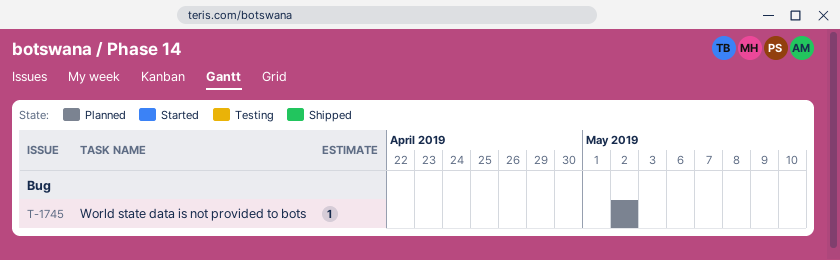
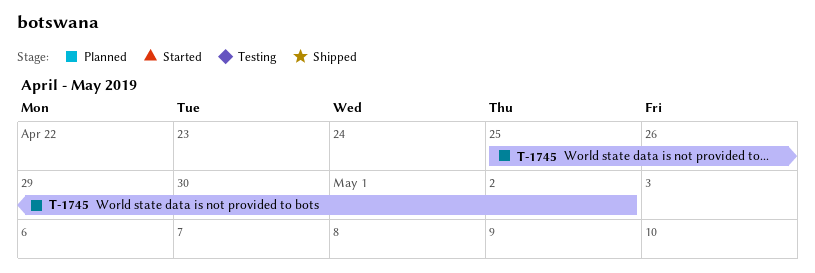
T-1745, start: May 2 -> Apr 25

